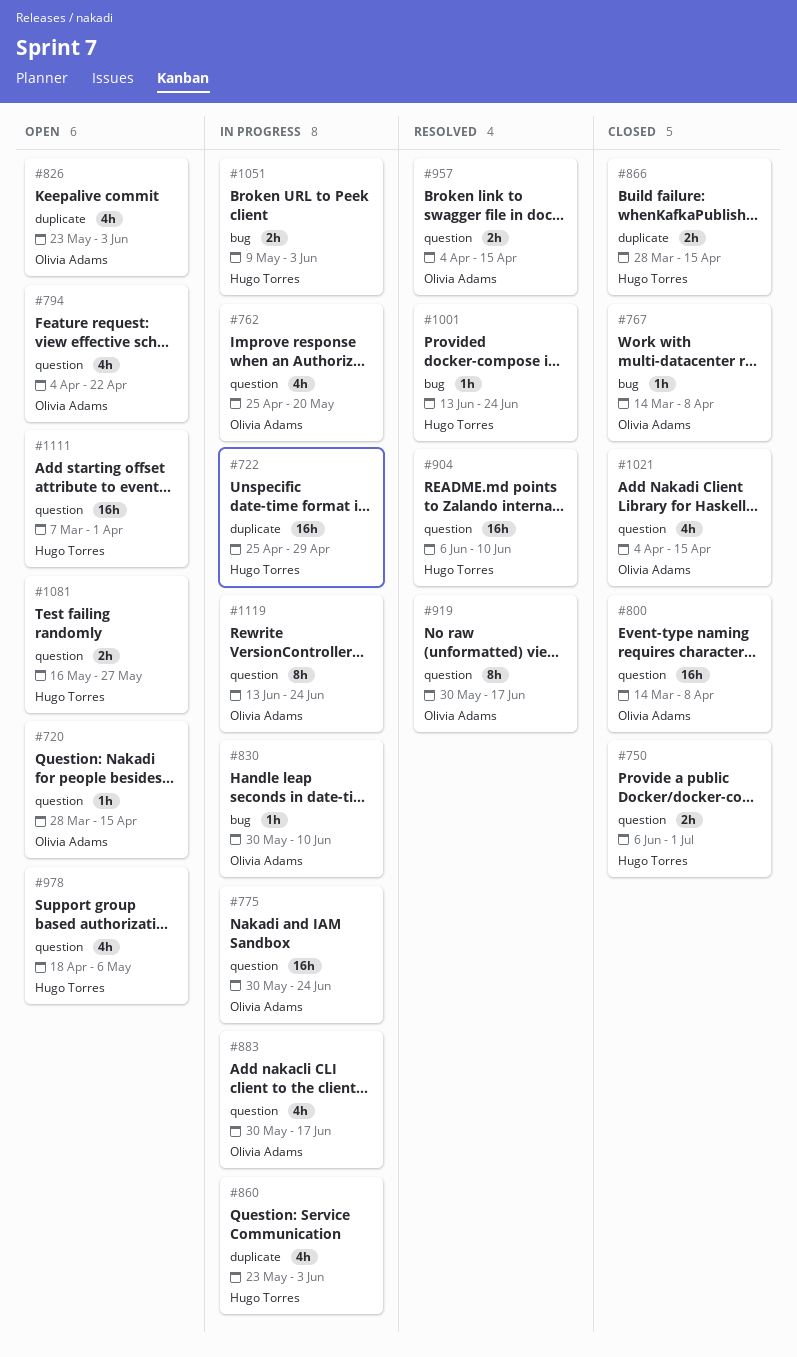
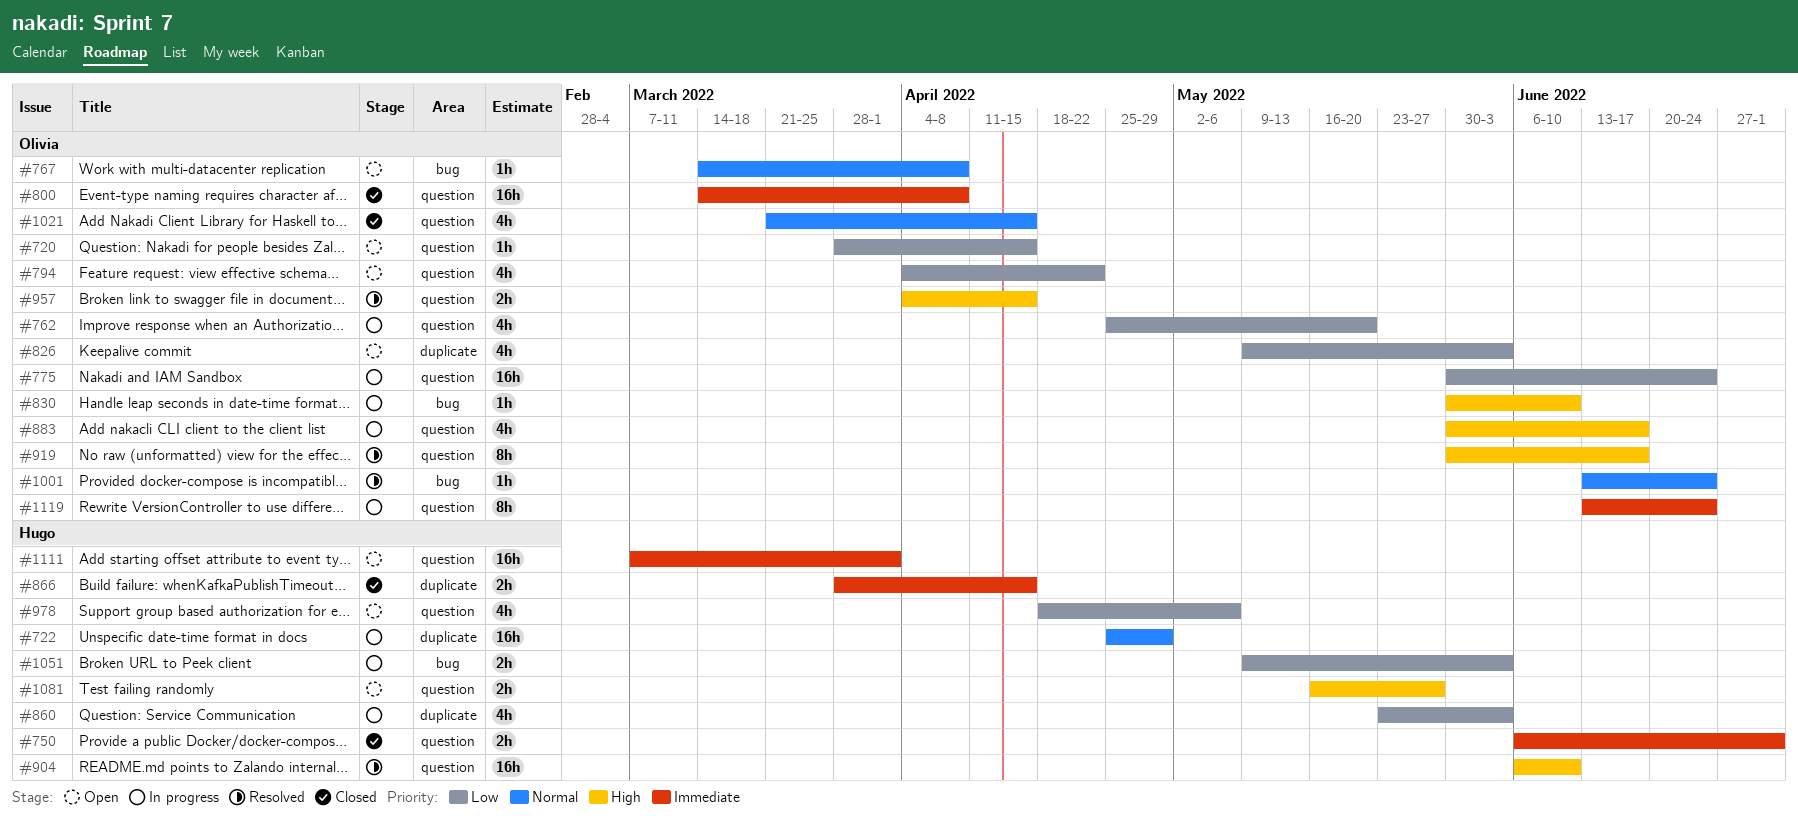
#767, status: Closed -> Open
#826, start: May 23 -> May 9
#1001, owner: Hugo Torres -> Olivia Adams
#1021, start: Apr 4 -> Mar 21

